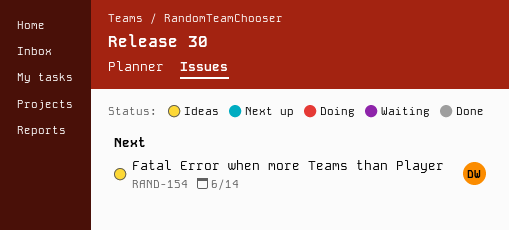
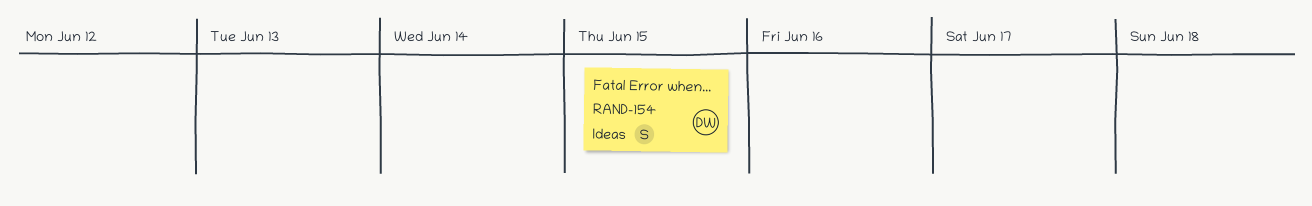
RAND-154, due: Jun 14 -> Jun 15

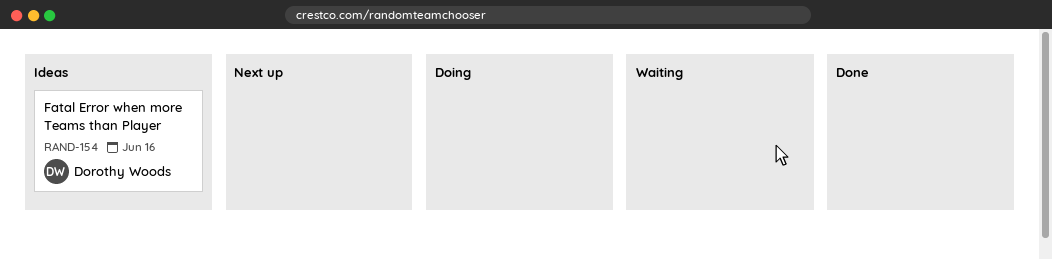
RAND-154, due: Jun 15 -> Jun 16

